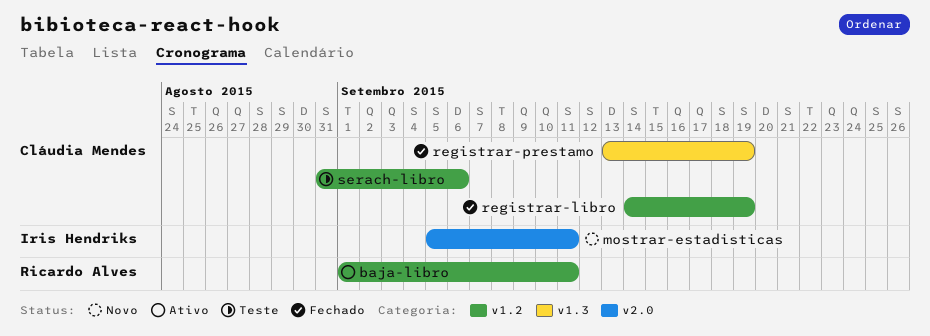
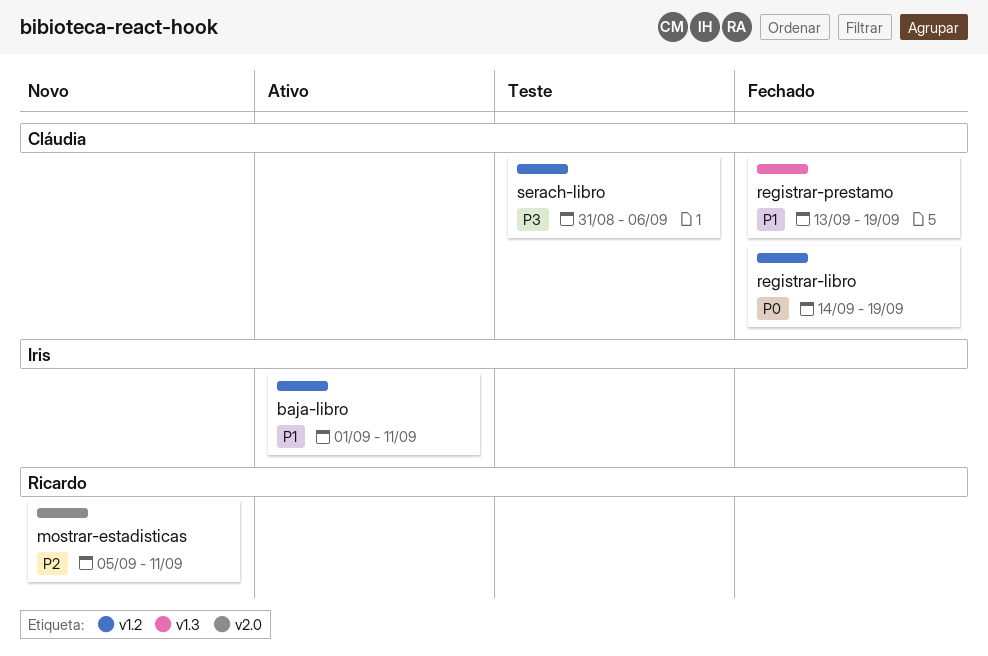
baja-libro, owner: Ricardo Alves -> Iris Hendriks
mostrar-estadisticas, owner: Iris Hendriks -> Ricardo Alves

